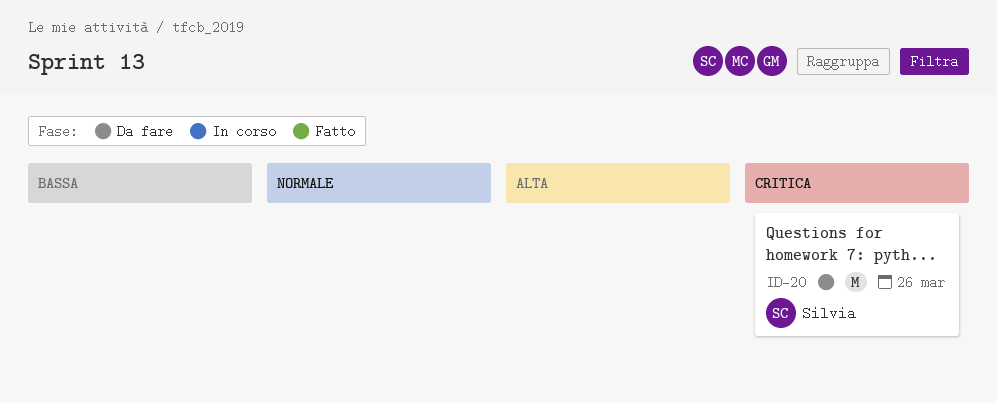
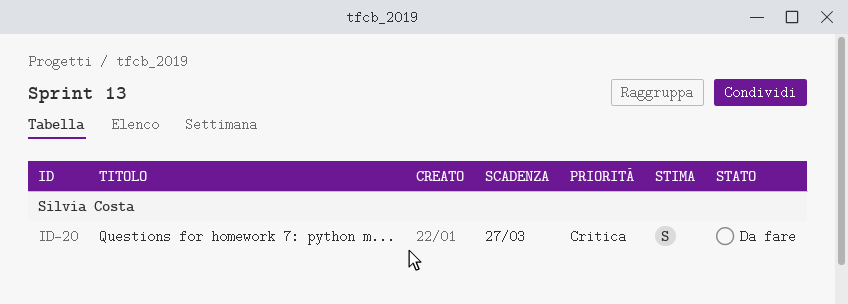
ID-20, estimate: M -> S
ID-20, due: Mar 26 -> Mar 27

